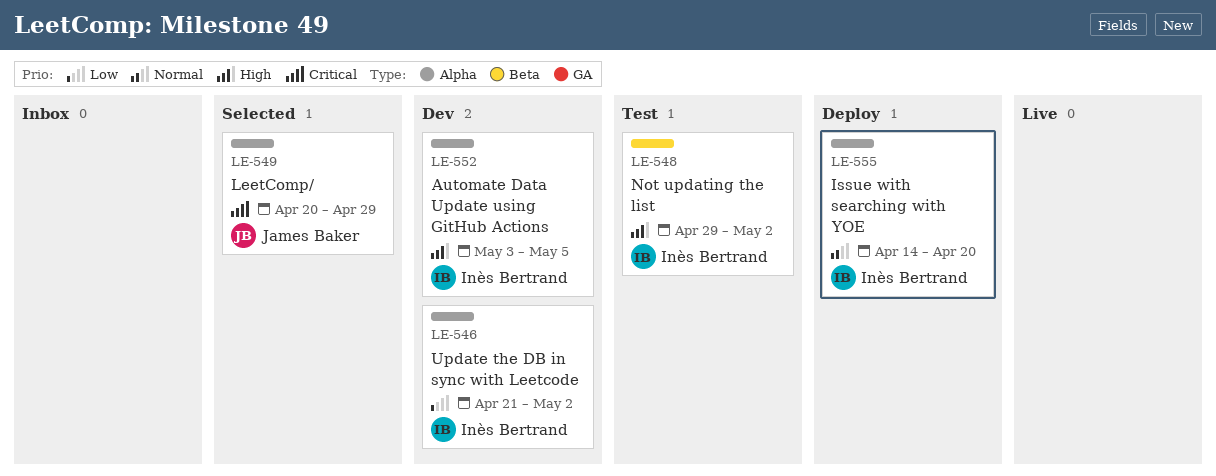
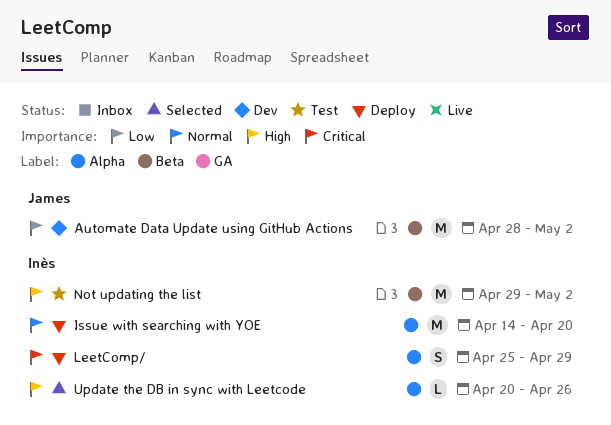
Automate Data Update using GitHub Actions, owner: Inès Bertrand -> James Baker
Automate Data Update using GitHub Actions, priority: High -> Low
Automate Data Update using GitHub Actions, label: Alpha -> Beta
Automate Data Update using GitHub Actions, start: May 3 -> Apr 28
Automate Data Update using GitHub Actions, due: May 5 -> May 2
LeetComp/, status: Selected -> Deploy
LeetComp/, owner: James Baker -> Inès Bertrand
LeetComp/, start: Apr 20 -> Apr 25
Update the DB in sync with Leetcode, status: Dev -> Selected
Update the DB in sync with Leetcode, priority: Low -> High
Update the DB in sync with Leetcode, start: Apr 21 -> Apr 20
Update the DB in sync with Leetcode, due: May 2 -> Apr 26

